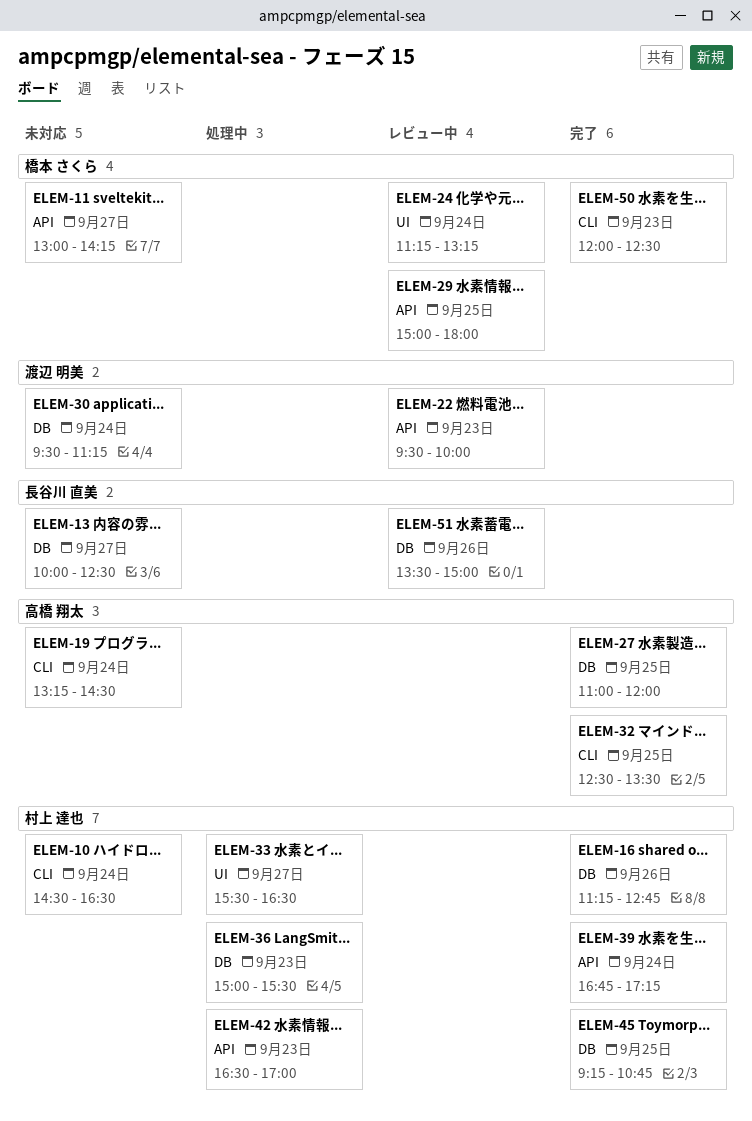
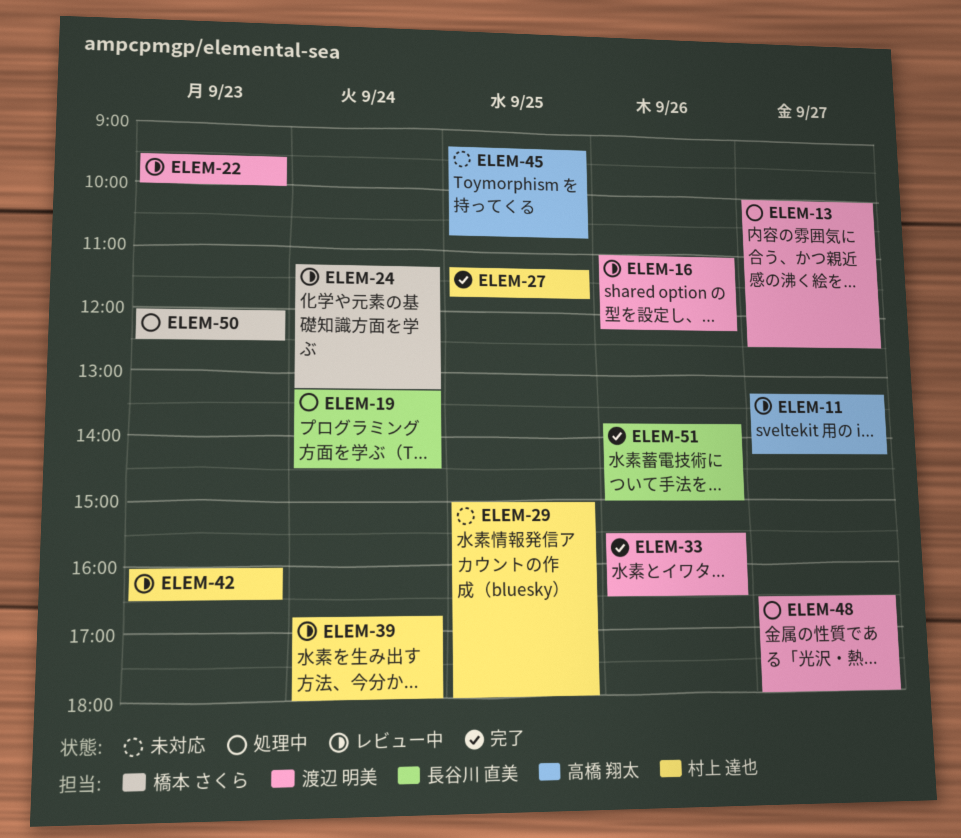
ELEM-10: present -> none
ELEM-11, status: 未対応 -> レビュー中
ELEM-11, owner: 橋本 さくら -> 高橋 翔太
ELEM-11, begins: 13:00 -> 13:15
ELEM-13, status: 未対応 -> 処理中
ELEM-13, owner: 長谷川 直美 -> 渡辺 明美
ELEM-16, status: 完了 -> レビュー中
ELEM-16, owner: 村上 達也 -> 渡辺 明美
ELEM-16, begins: 11:15 -> 11:00
ELEM-16, ends: 12:45 -> 12:15
ELEM-19, status: 未対応 -> 処理中
ELEM-19, owner: 高橋 翔太 -> 長谷川 直美
ELEM-27, owner: 高橋 翔太 -> 村上 達也
ELEM-27, begins: 11:00 -> 11:15
ELEM-27, ends: 12:00 -> 11:45
ELEM-29, status: レビュー中 -> 未対応
ELEM-29, owner: 橋本 さくら -> 村上 達也
ELEM-30: present -> none
ELEM-32: present -> none
ELEM-33, status: 処理中 -> 完了
ELEM-33, owner: 村上 達也 -> 渡辺 明美
ELEM-33, day: Sep 27 -> Sep 26
ELEM-36: present -> none
ELEM-39, status: 完了 -> レビュー中
ELEM-39, ends: 17:15 -> 18:00
ELEM-42, status: 処理中 -> レビュー中
ELEM-42, begins: 16:30 -> 16:00
ELEM-42, ends: 17:00 -> 16:30
ELEM-45, status: 完了 -> 未対応
ELEM-45, owner: 村上 達也 -> 高橋 翔太
ELEM-48: none -> present
ELEM-50, status: 完了 -> 処理中
ELEM-51, status: レビュー中 -> 完了
ELEM-51, begins: 13:30 -> 13:45

